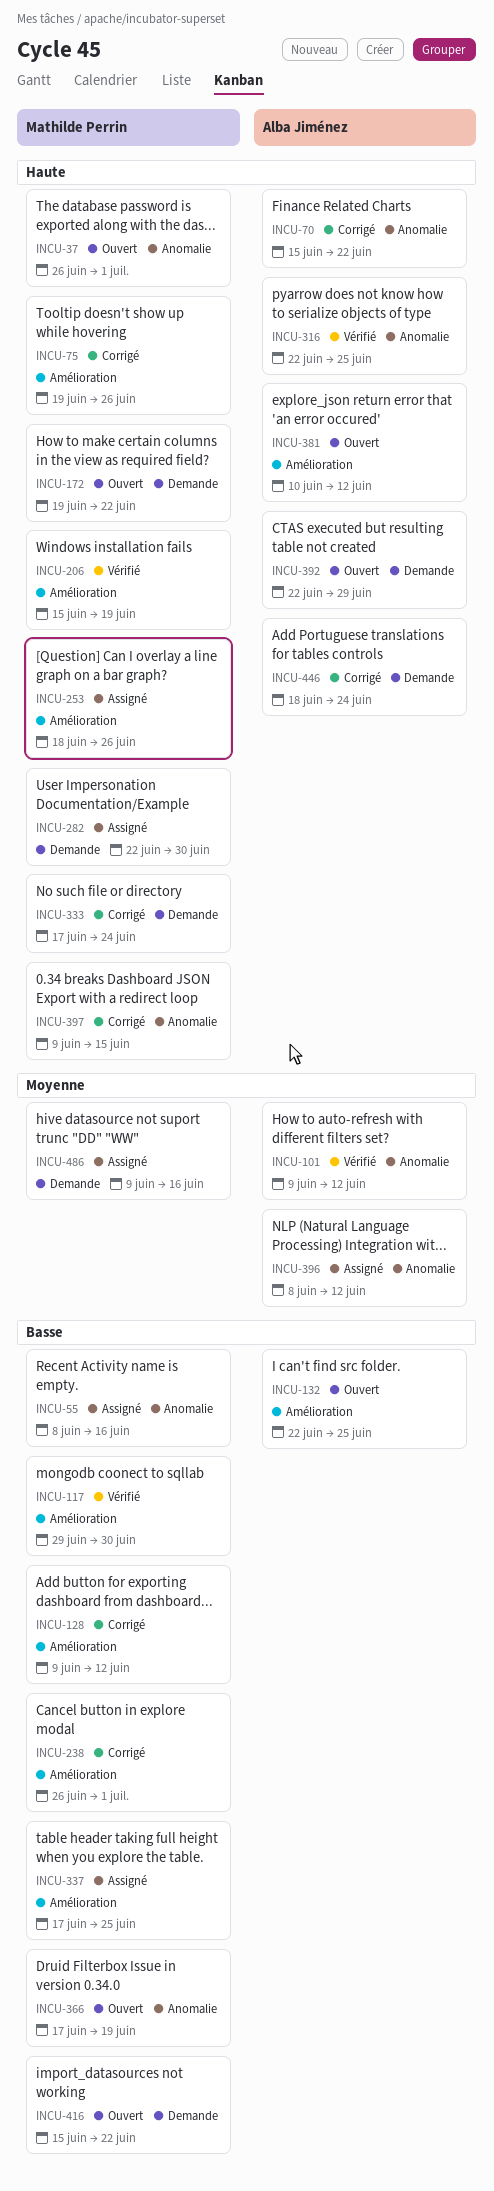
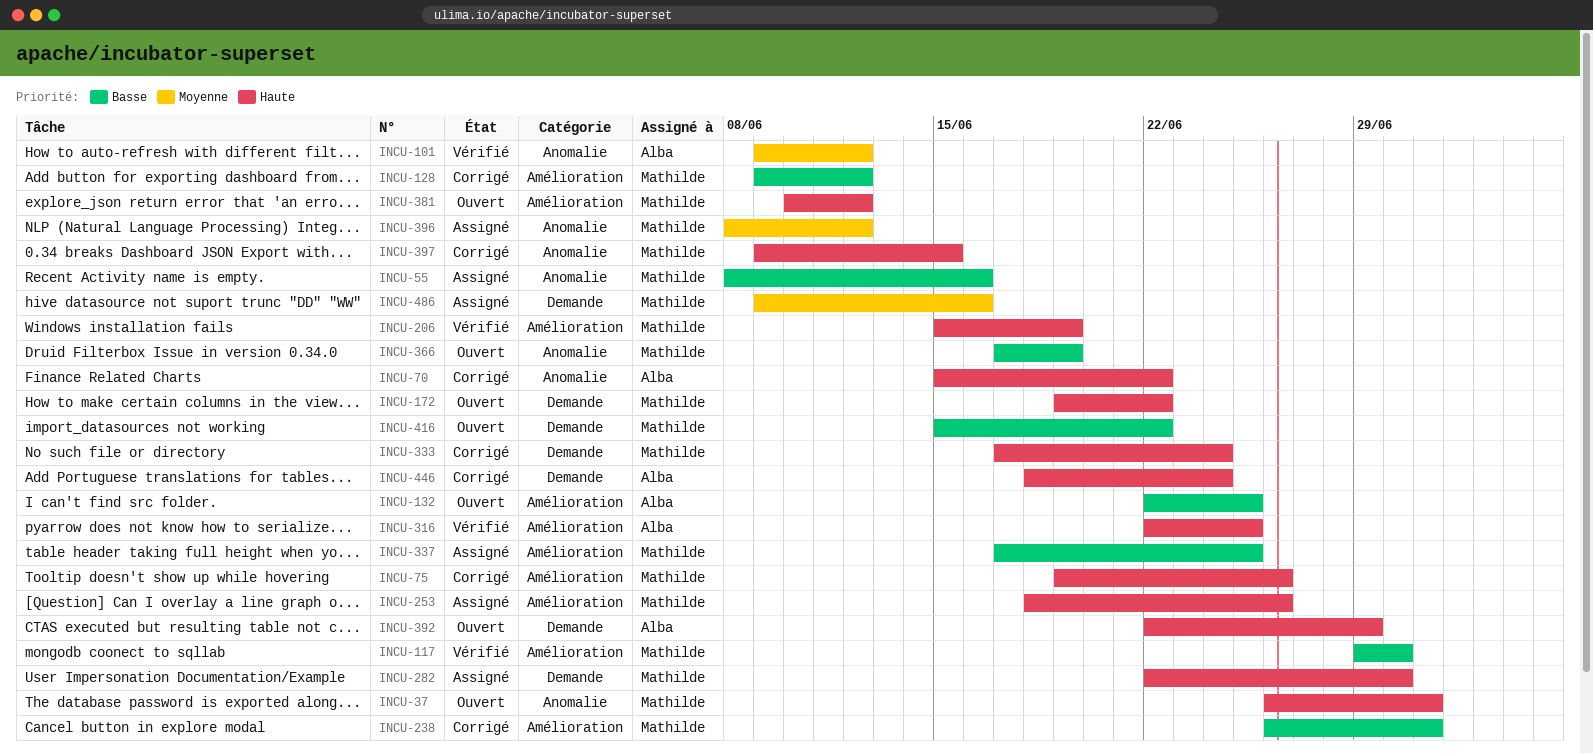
INCU-316, label: Anomalie -> Amélioration
INCU-381, owner: Alba Jiménez -> Mathilde Perrin
INCU-396, owner: Alba Jiménez -> Mathilde Perrin

